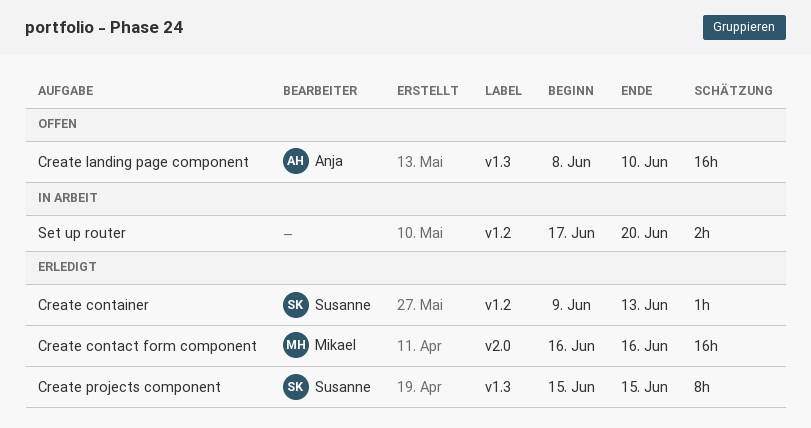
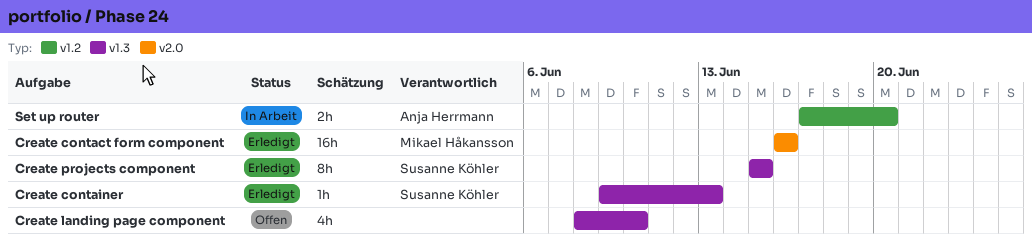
Create container, label: v1.2 -> v1.3
Create landing page component, owner: Anja Herrmann -> none
Create landing page component, estimate: 16h -> 4h
Set up router, owner: none -> Anja Herrmann

